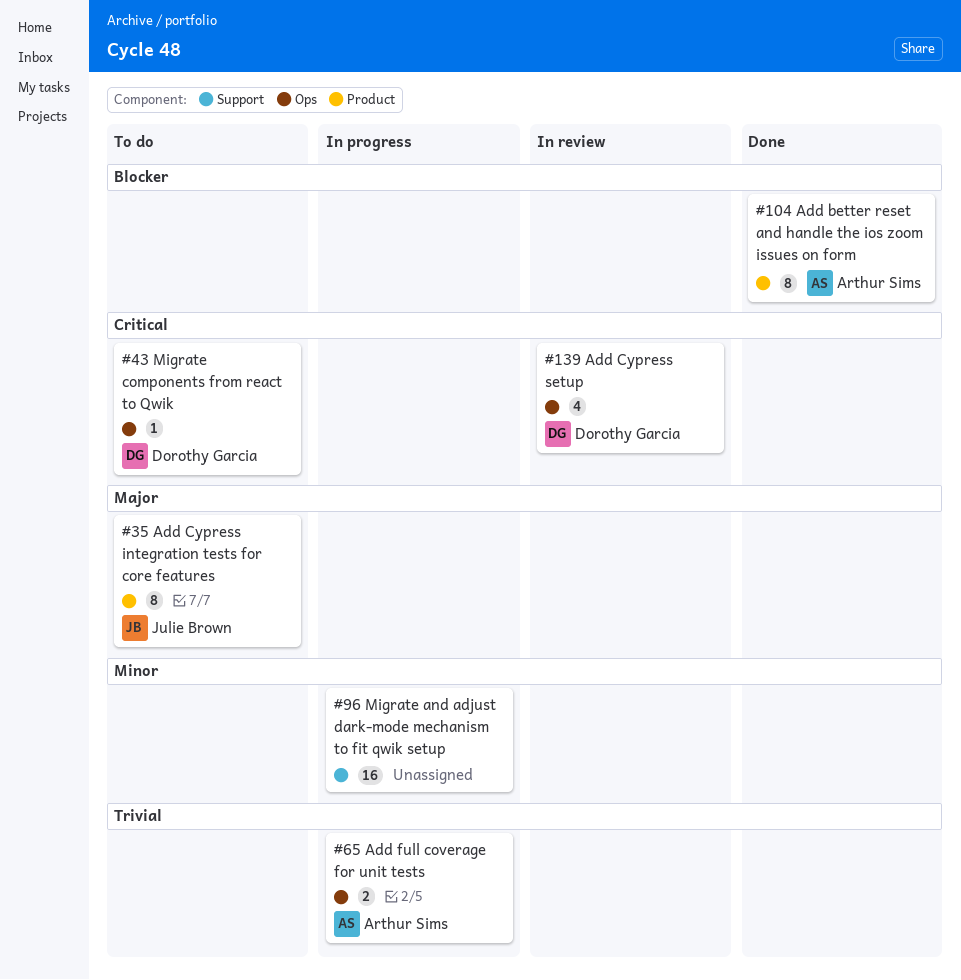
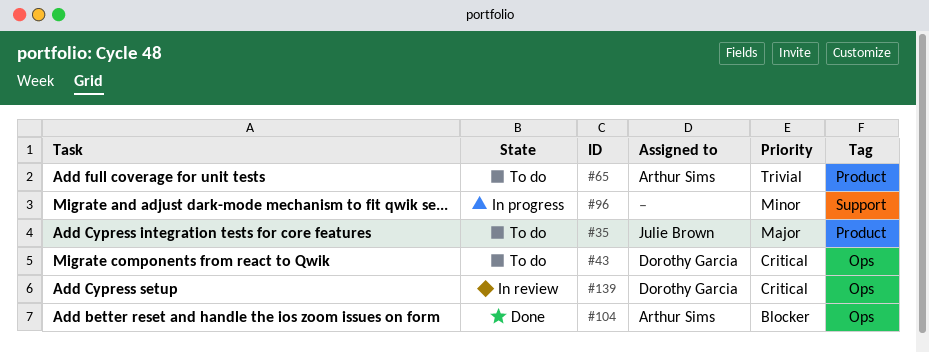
#65, status: In progress -> To do
#65, label: Ops -> Product
#104, label: Product -> Ops

